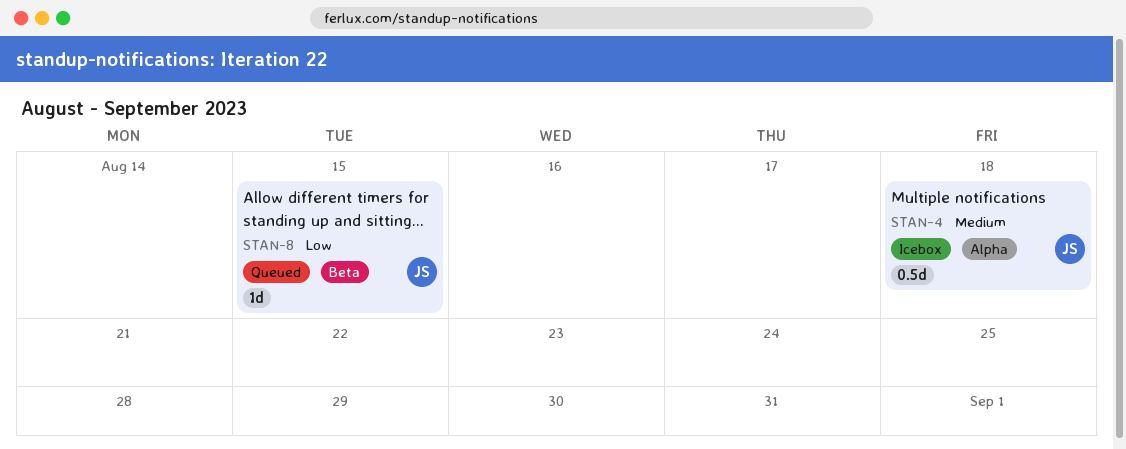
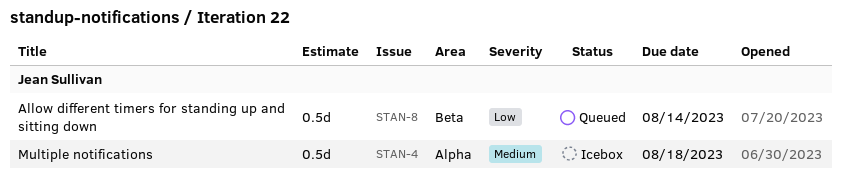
STAN-8, estimate: 1d -> 0.5d
STAN-8, due: Aug 15 -> Aug 14

